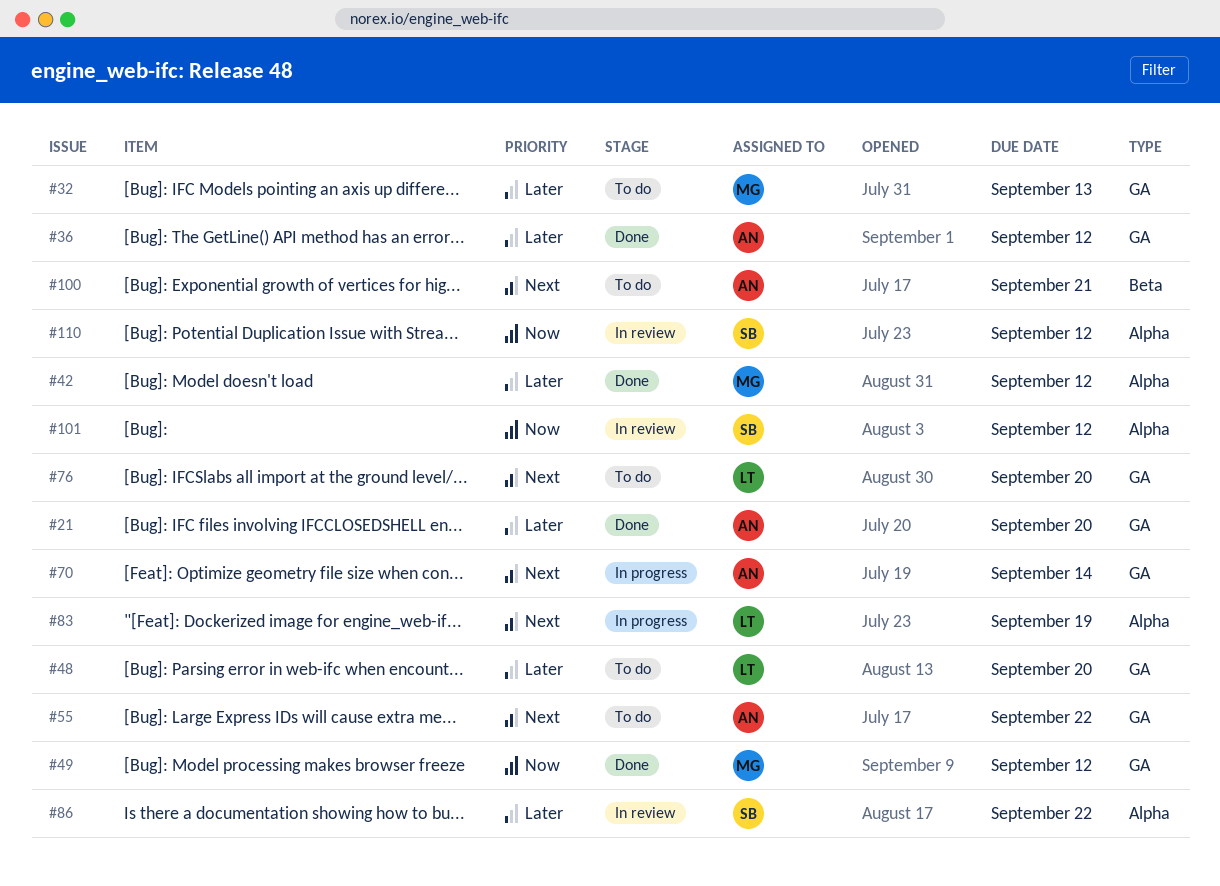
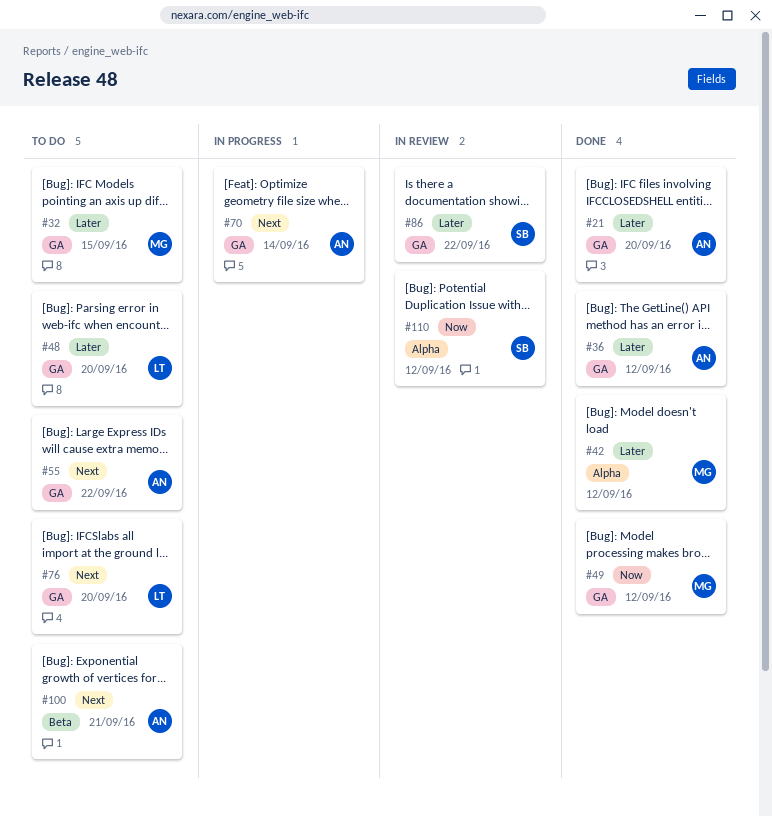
#32, due: Sep 13 -> Sep 15
#83: present -> none
#86, label: Alpha -> GA
#101: present -> none

